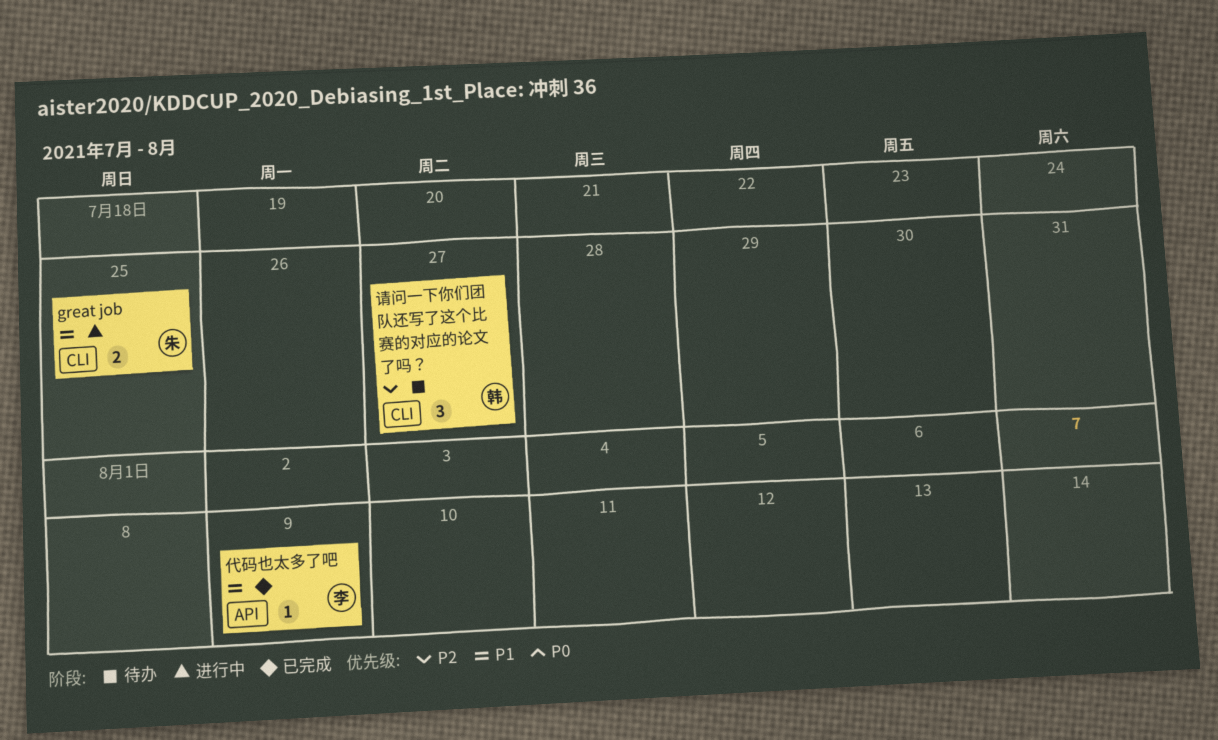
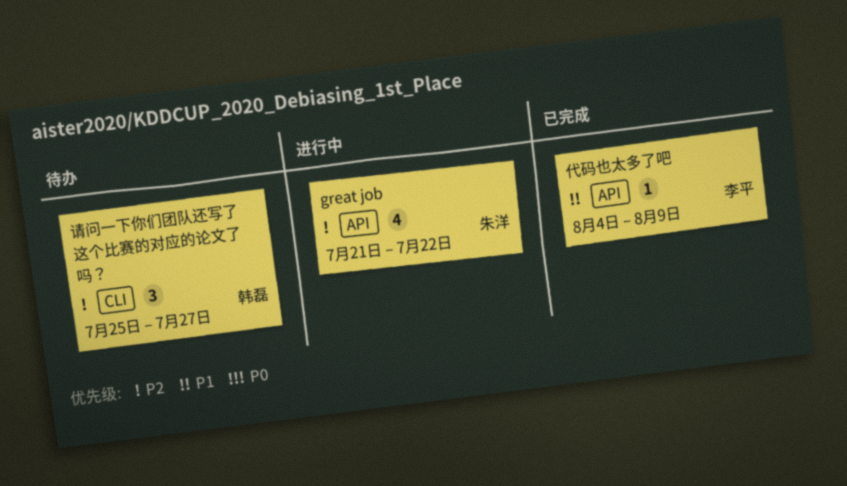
great job, priority: P1 -> P2
great job, label: CLI -> API
great job, estimate: 2 -> 4
great job, due: Jul 25 -> Jul 22

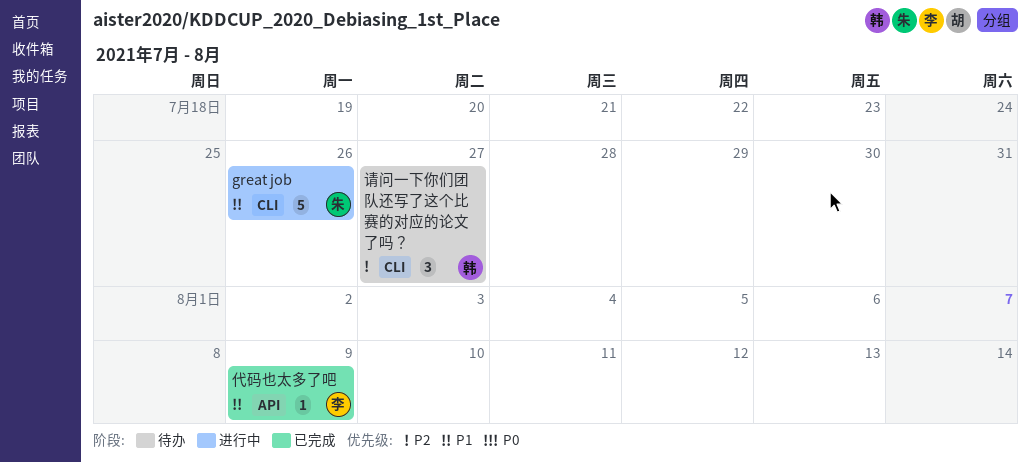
great job, priority: P2 -> P1
great job, label: API -> CLI
great job, estimate: 4 -> 5
great job, due: Jul 22 -> Jul 26

